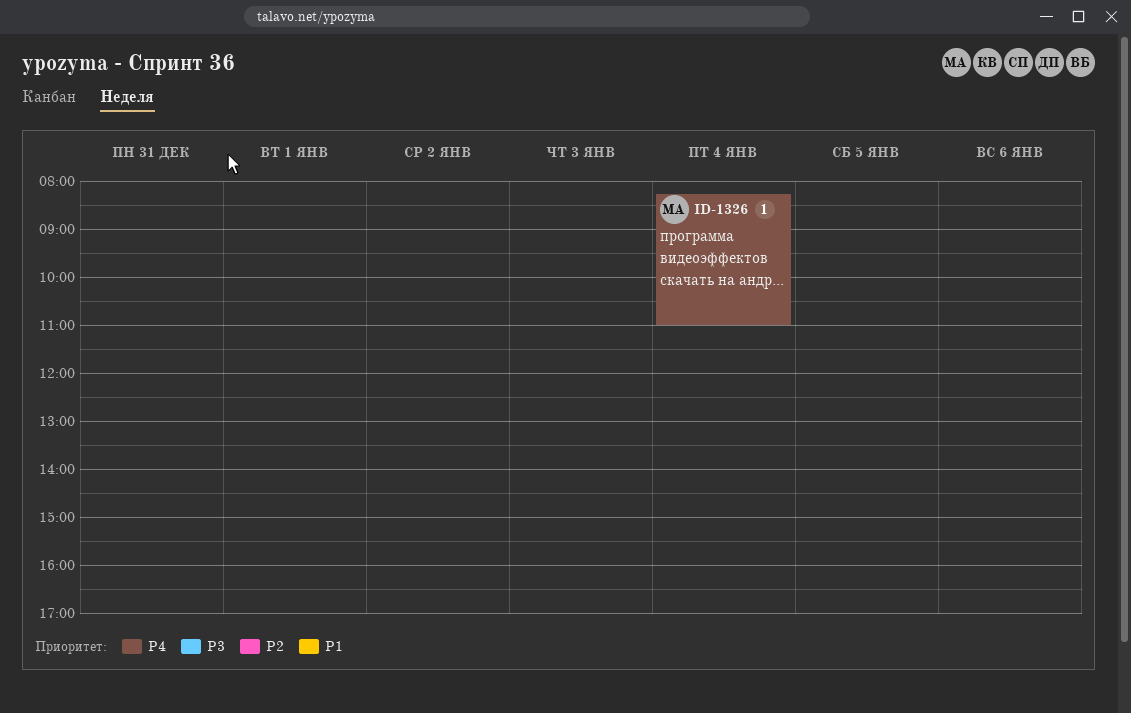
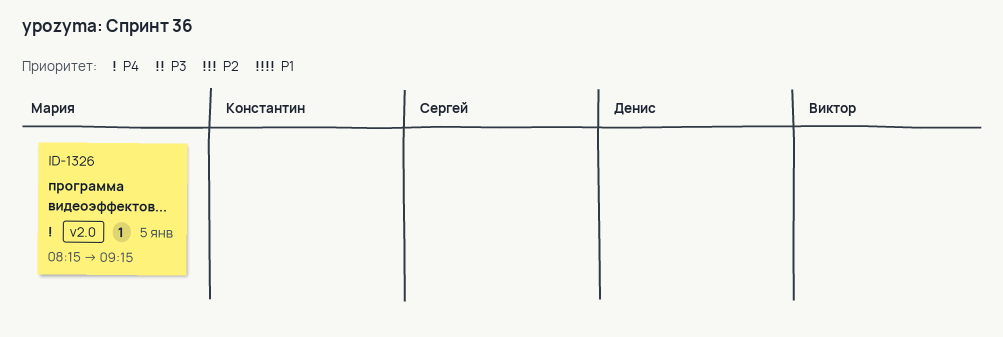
ID-1326, day: Jan 4 -> Jan 5
ID-1326, ends: 11:00 -> 09:15

